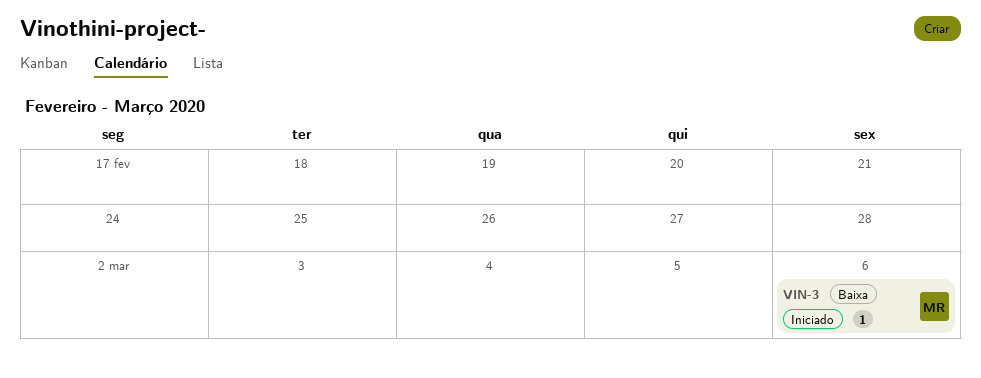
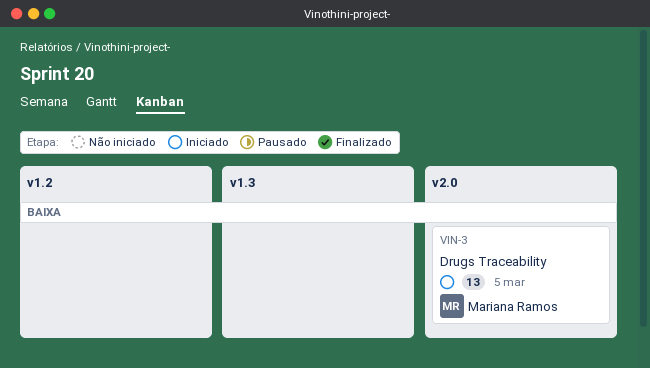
VIN-3, estimate: 1 -> 13
VIN-3, due: Mar 6 -> Mar 5

